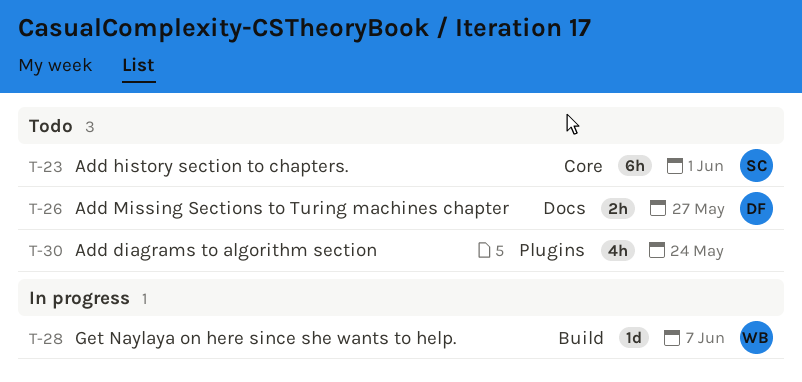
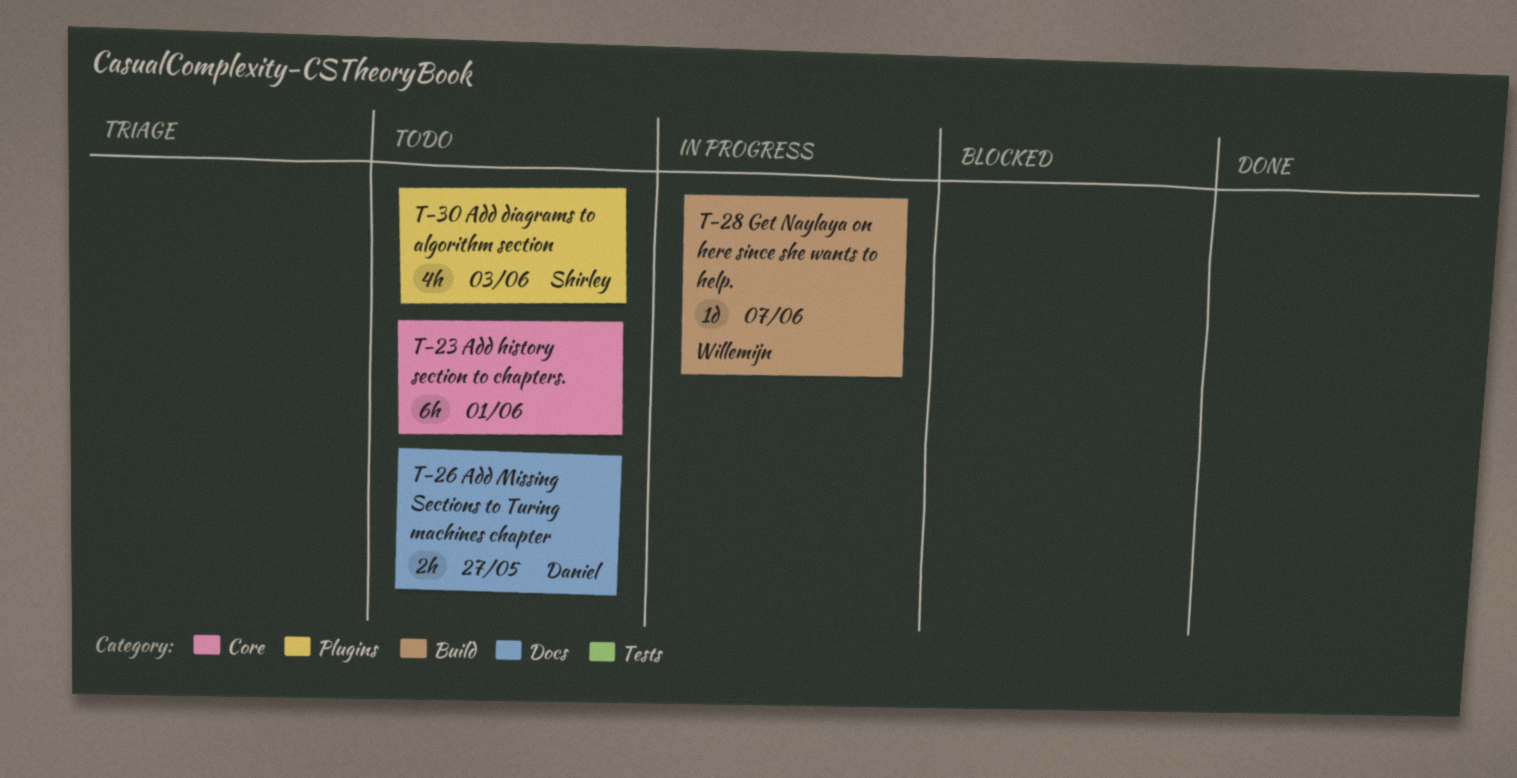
T-23, owner: Shirley -> none
T-30, owner: none -> Shirley
T-30, due: May 24 -> Jun 3

